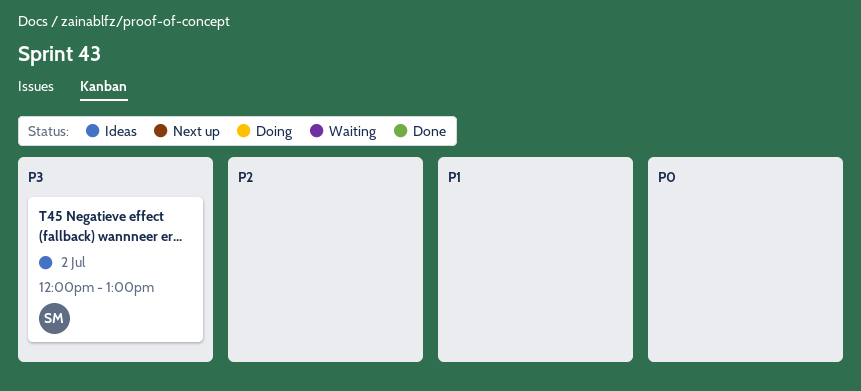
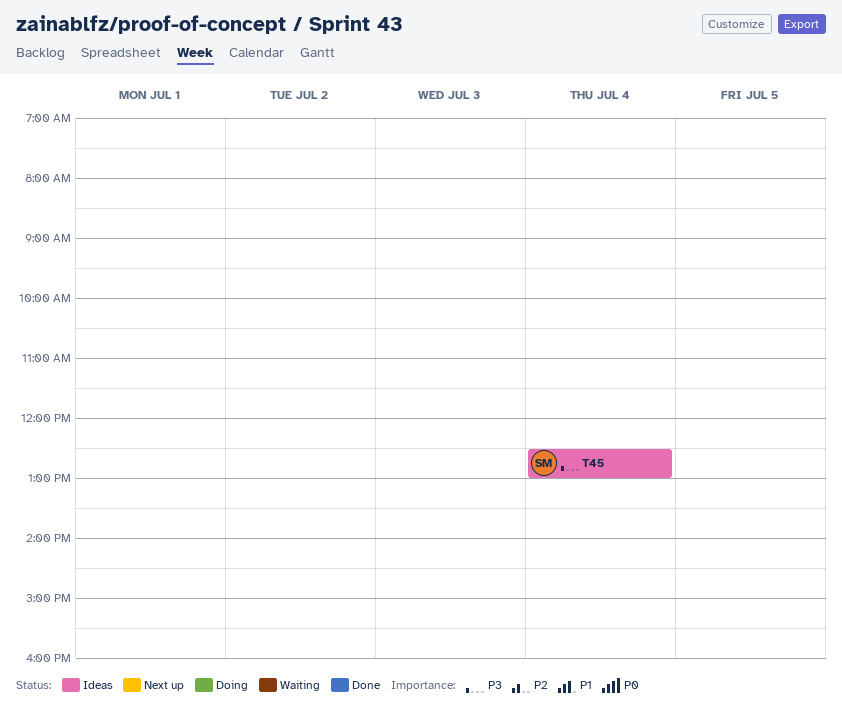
T45, day: Jul 2 -> Jul 4
T45, begins: 12:00 -> 12:30

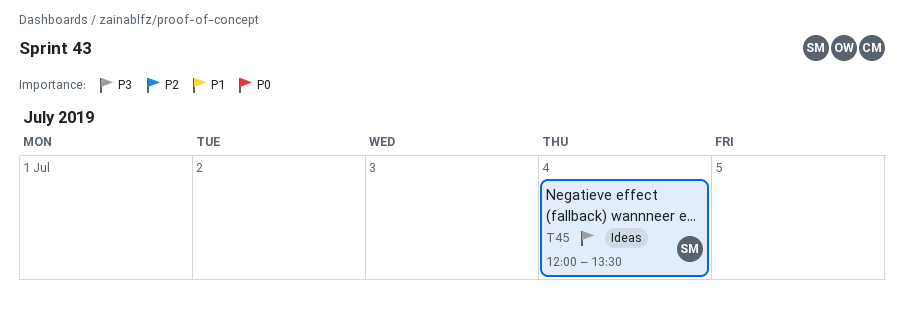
T45, begins: 12:30 -> 12:00
T45, ends: 13:00 -> 13:30

